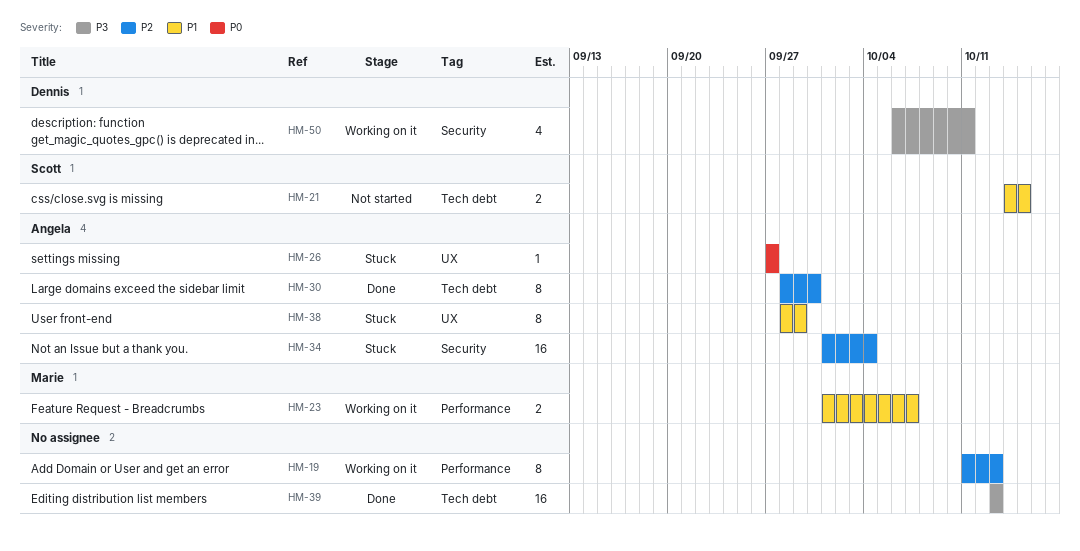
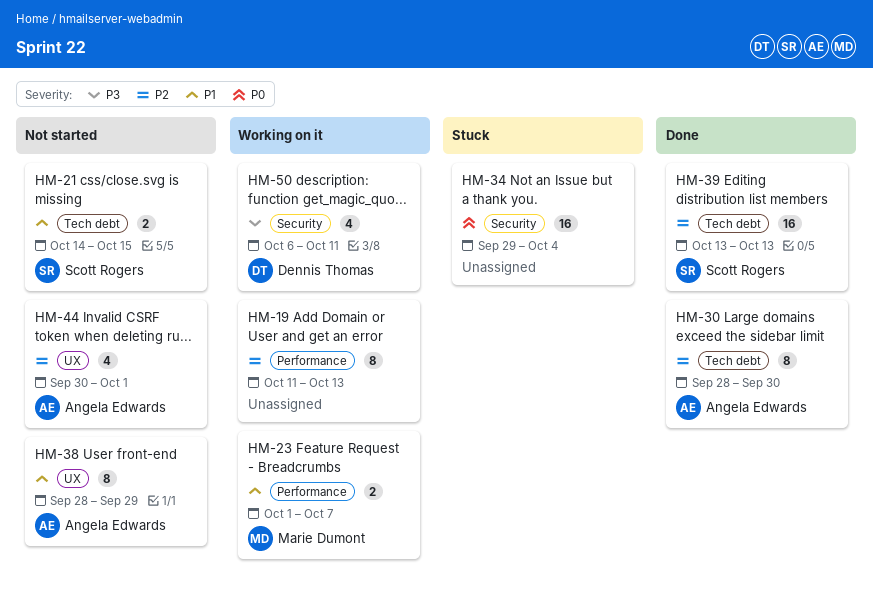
HM-26: present -> none
HM-34, owner: Angela Edwards -> none
HM-34, priority: P2 -> P0
HM-34, start: Oct 1 -> Sep 29
HM-38, status: Stuck -> Not started
HM-39, owner: none -> Scott Rogers
HM-39, priority: P3 -> P2
HM-44: none -> present

